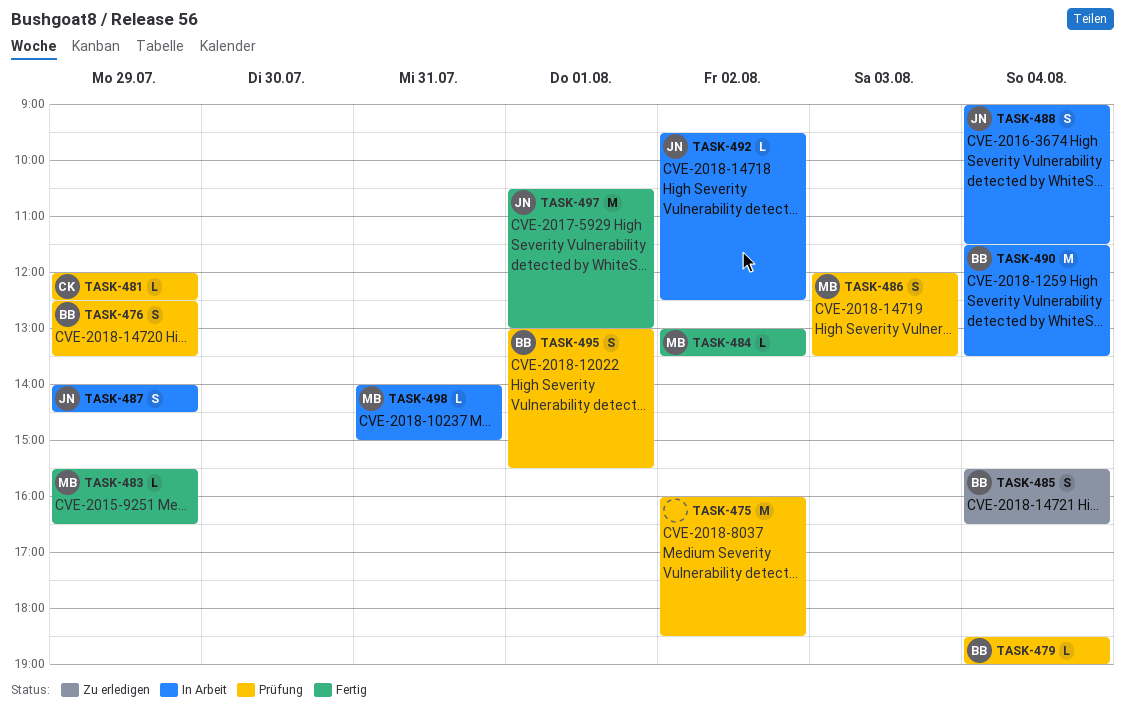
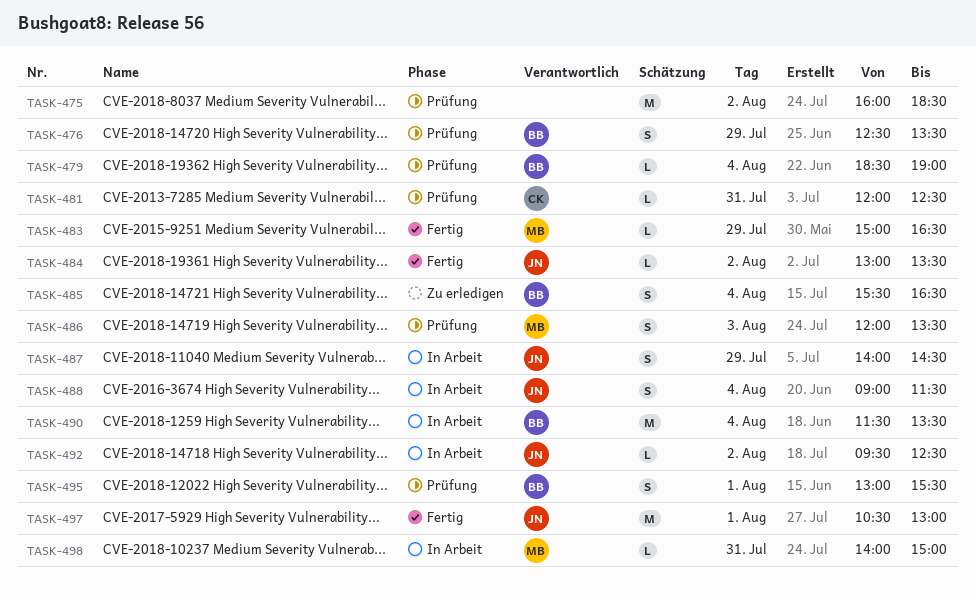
TASK-481, day: Jul 29 -> Jul 31
TASK-483, begins: 15:30 -> 15:00
TASK-484, owner: MB -> JN

